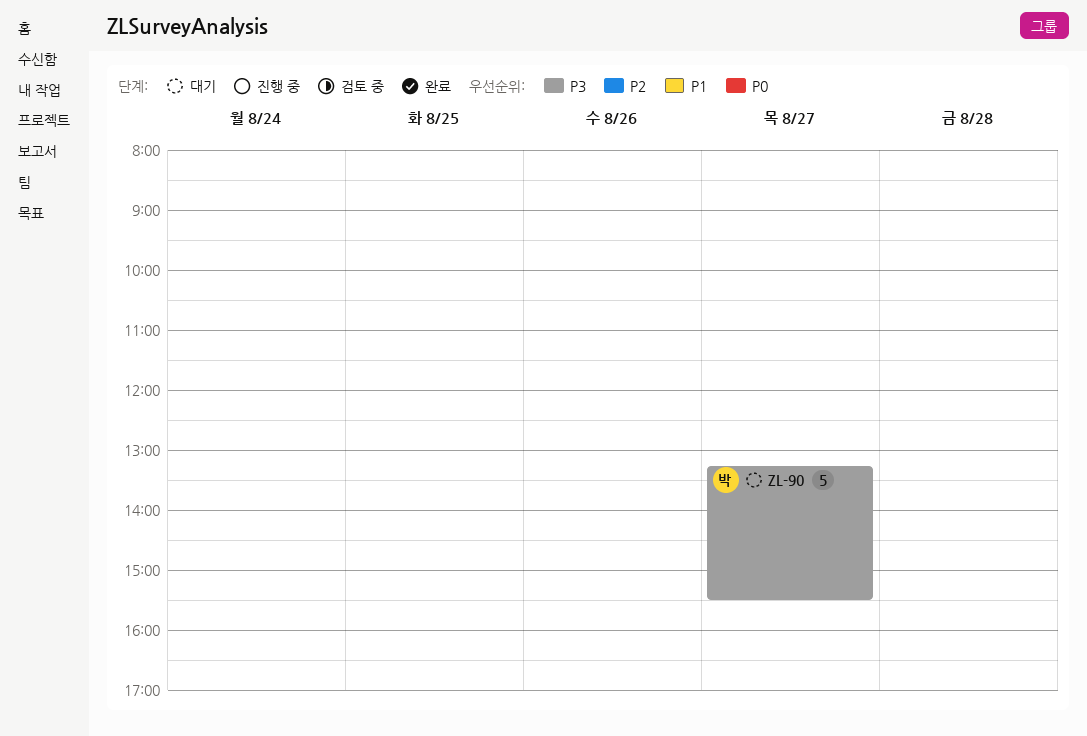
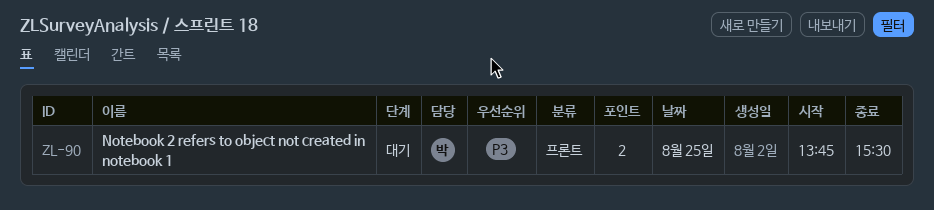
ZL-90, estimate: 5 -> 2
ZL-90, day: Aug 27 -> Aug 25
ZL-90, begins: 13:15 -> 13:45

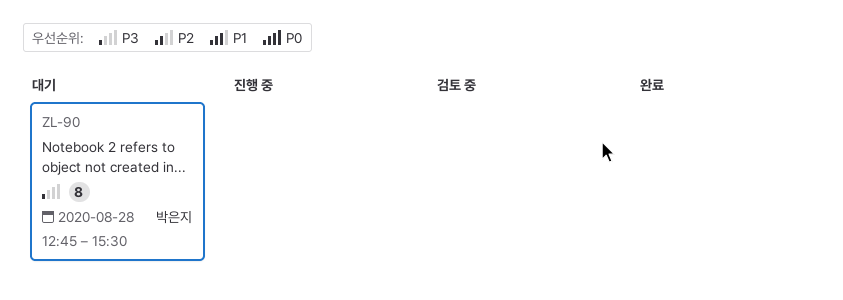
ZL-90, estimate: 2 -> 8
ZL-90, day: Aug 25 -> Aug 28
ZL-90, begins: 13:45 -> 12:45

